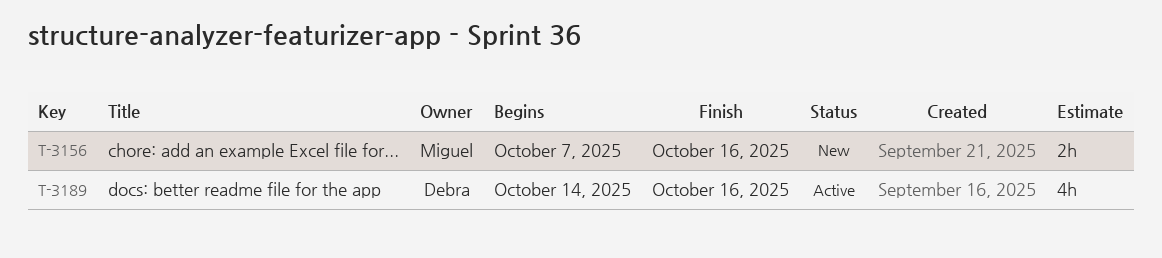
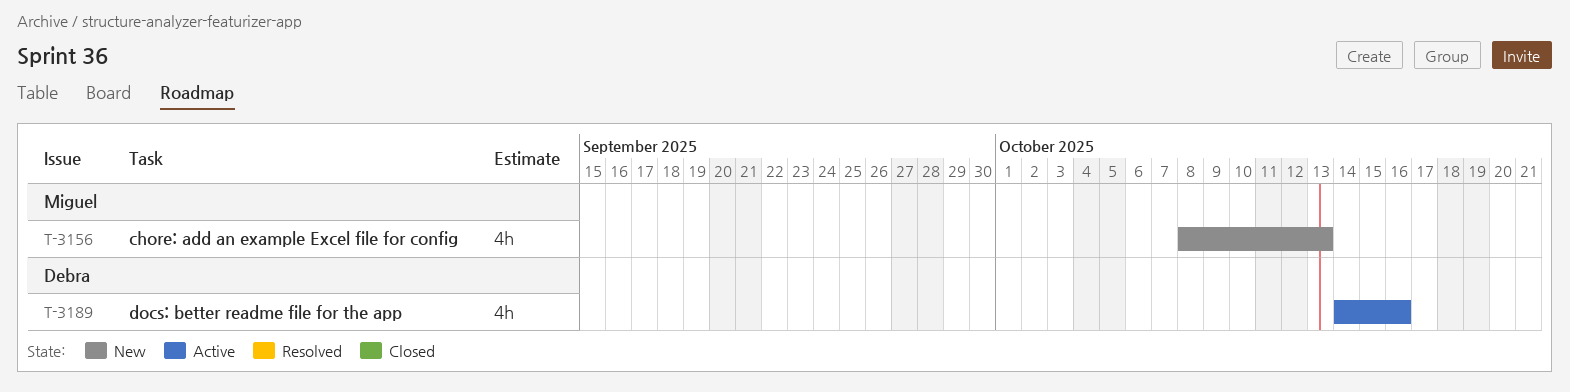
T-3156, estimate: 2h -> 4h
T-3156, start: Oct 7 -> Oct 8
T-3156, due: Oct 16 -> Oct 13

